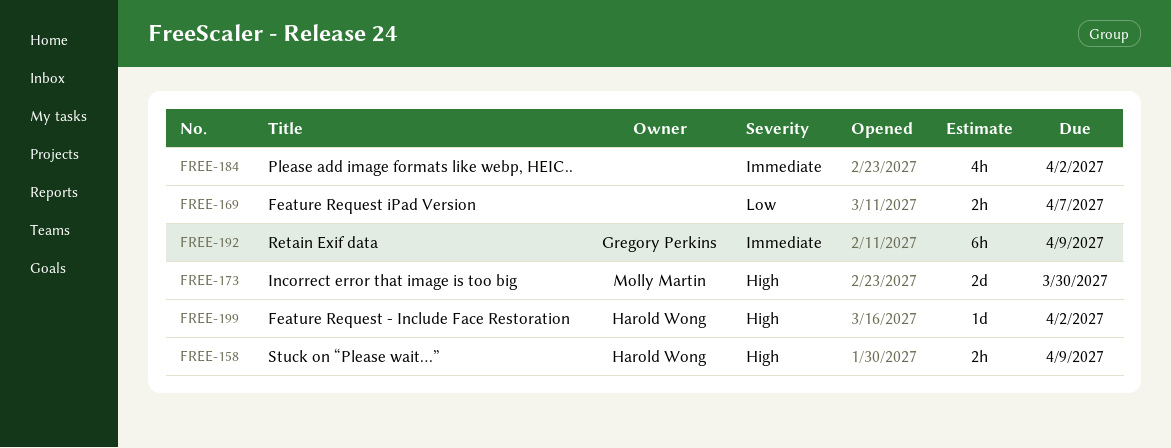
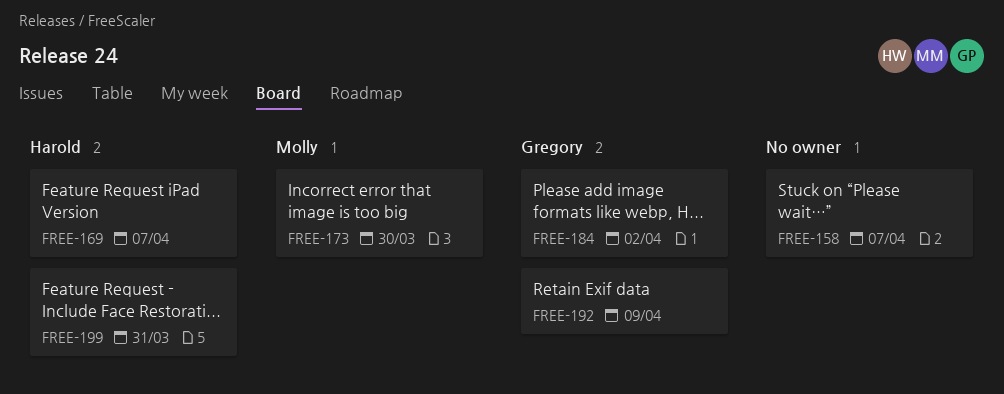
FREE-158, owner: Harold Wong -> none
FREE-158, due: Apr 9 -> Apr 7
FREE-169, owner: none -> Harold Wong
FREE-184, owner: none -> Gregory Perkins
FREE-199, due: Apr 2 -> Mar 31

